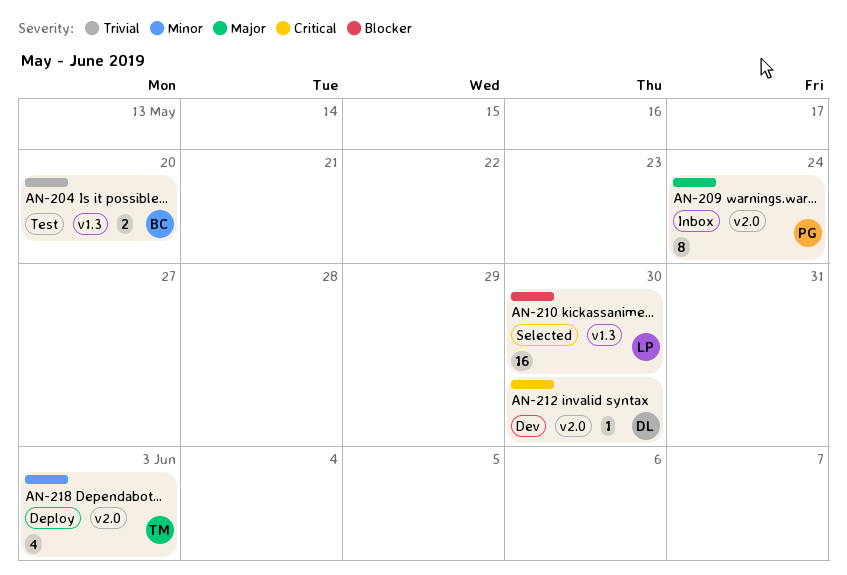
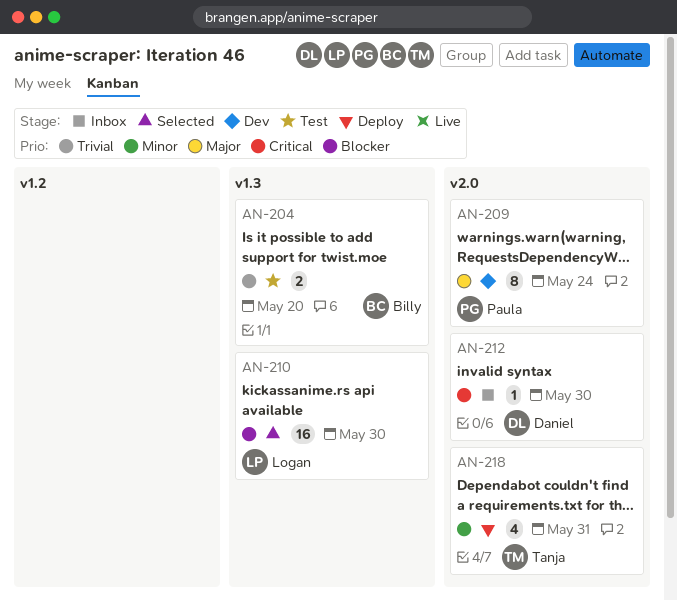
AN-209, status: Inbox -> Dev
AN-212, status: Dev -> Inbox
AN-218, due: Jun 3 -> May 31

